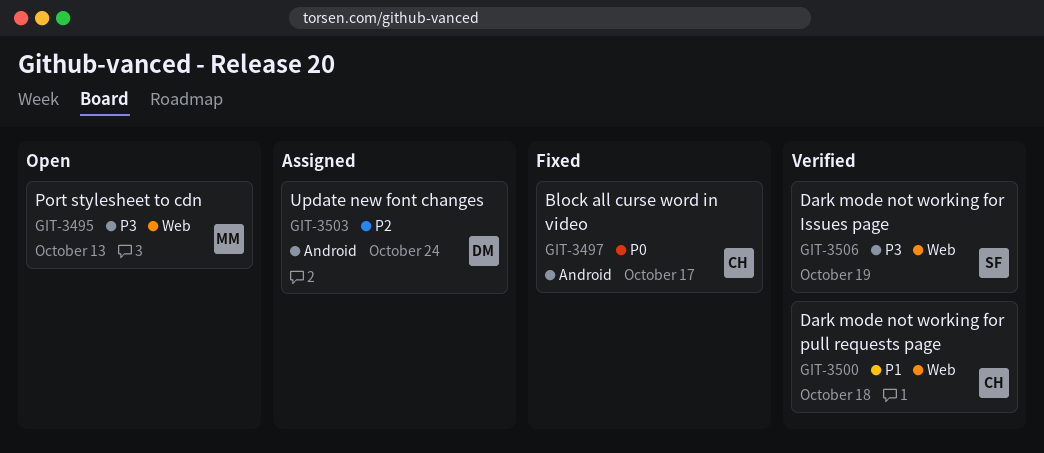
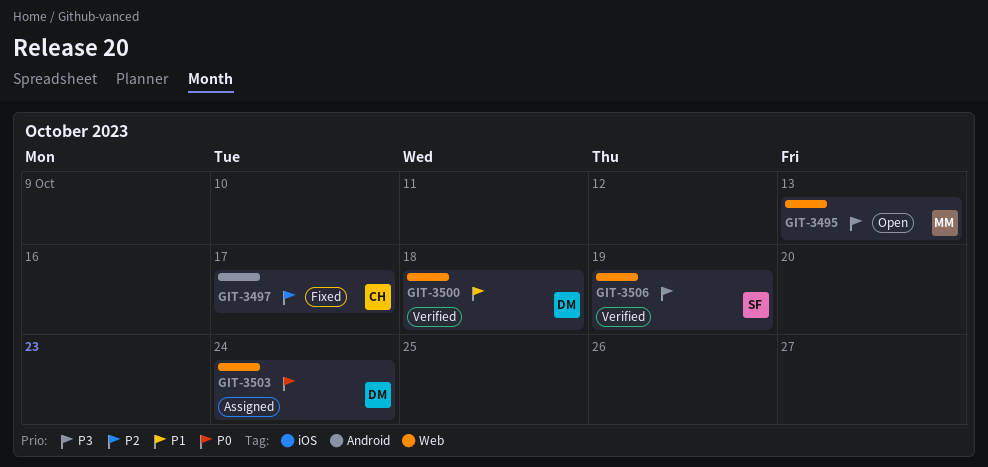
GIT-3497, priority: P0 -> P2
GIT-3500, owner: CH -> DM
GIT-3503, priority: P2 -> P0
GIT-3503, label: Android -> Web

